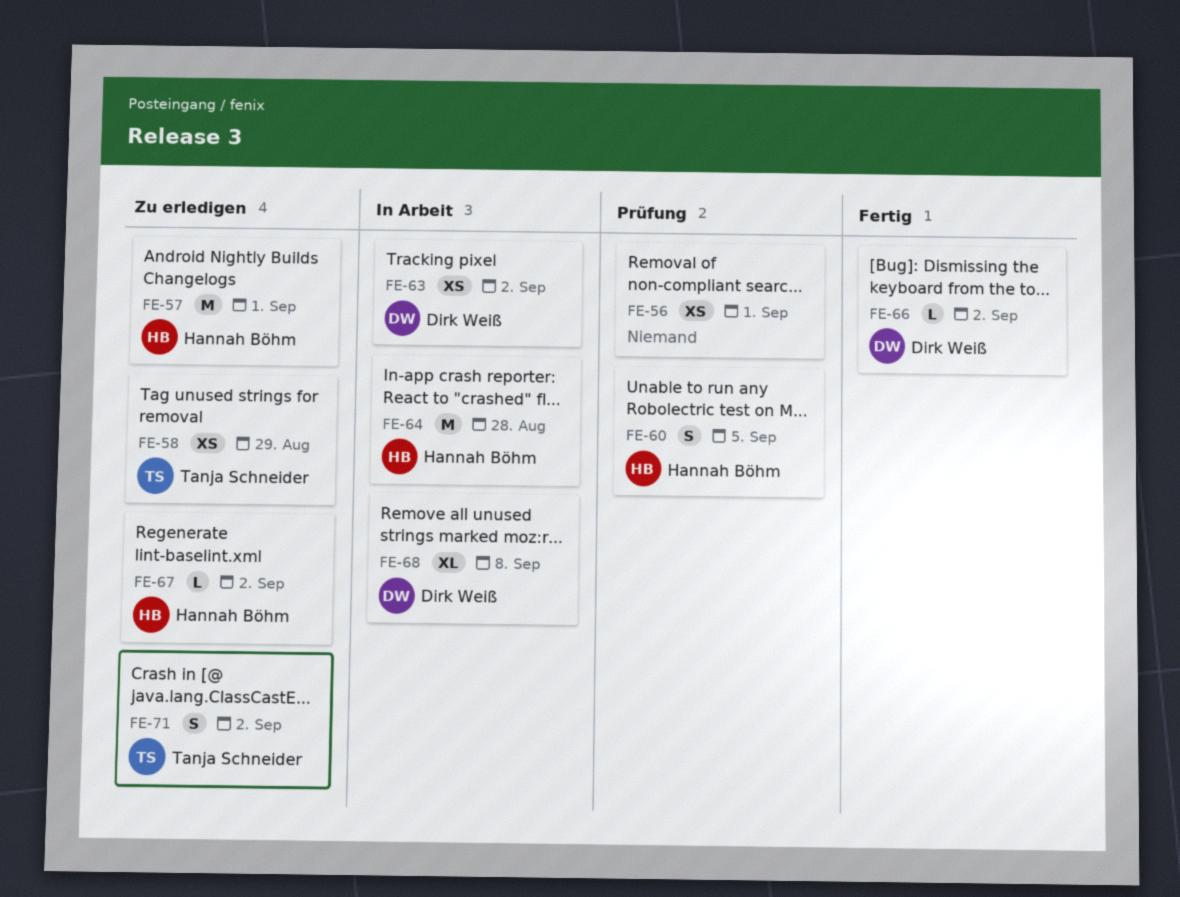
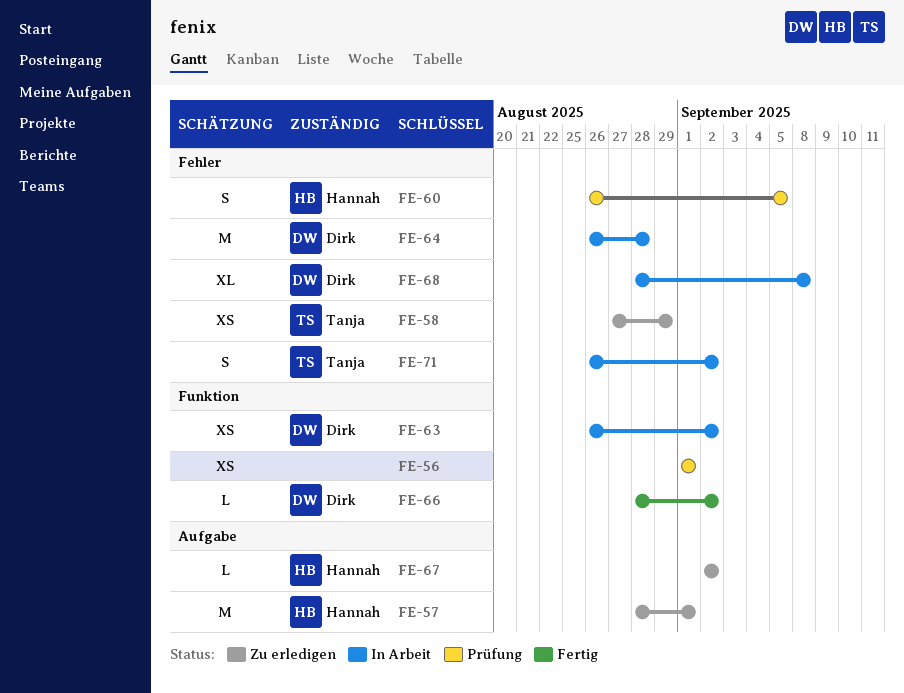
FE-64, owner: Hannah Böhm -> Dirk Weiß
FE-71, status: Zu erledigen -> In Arbeit

